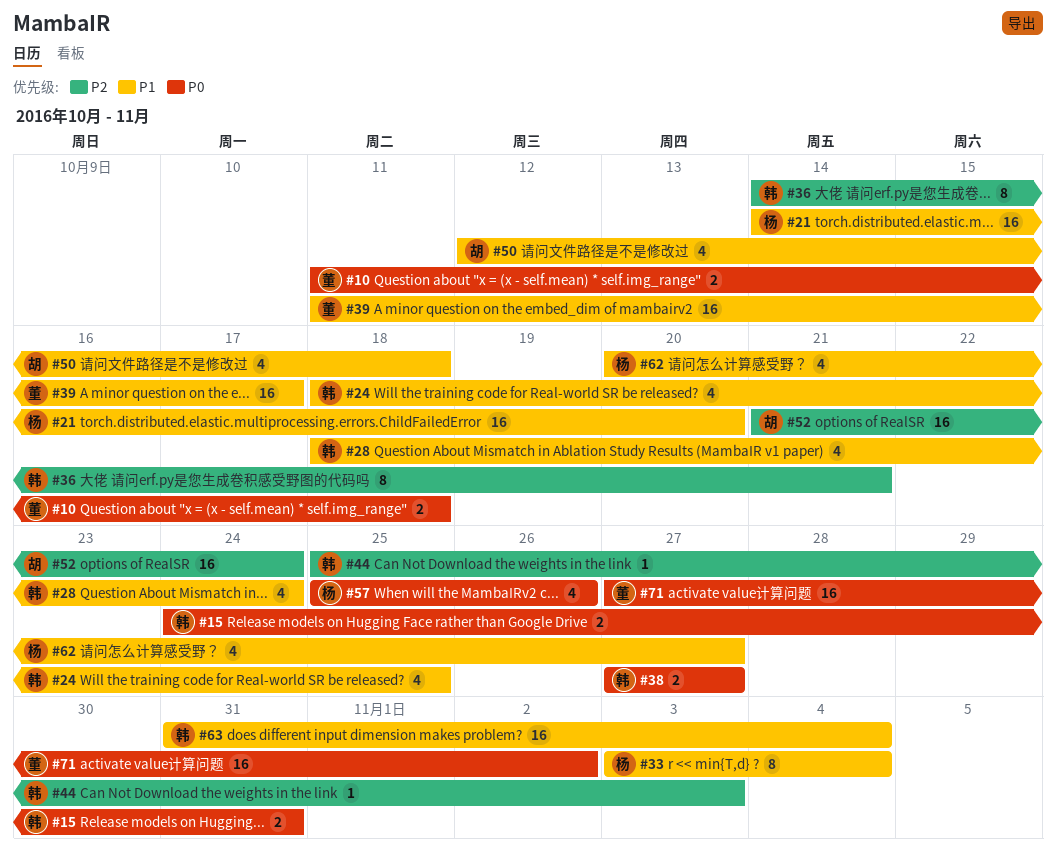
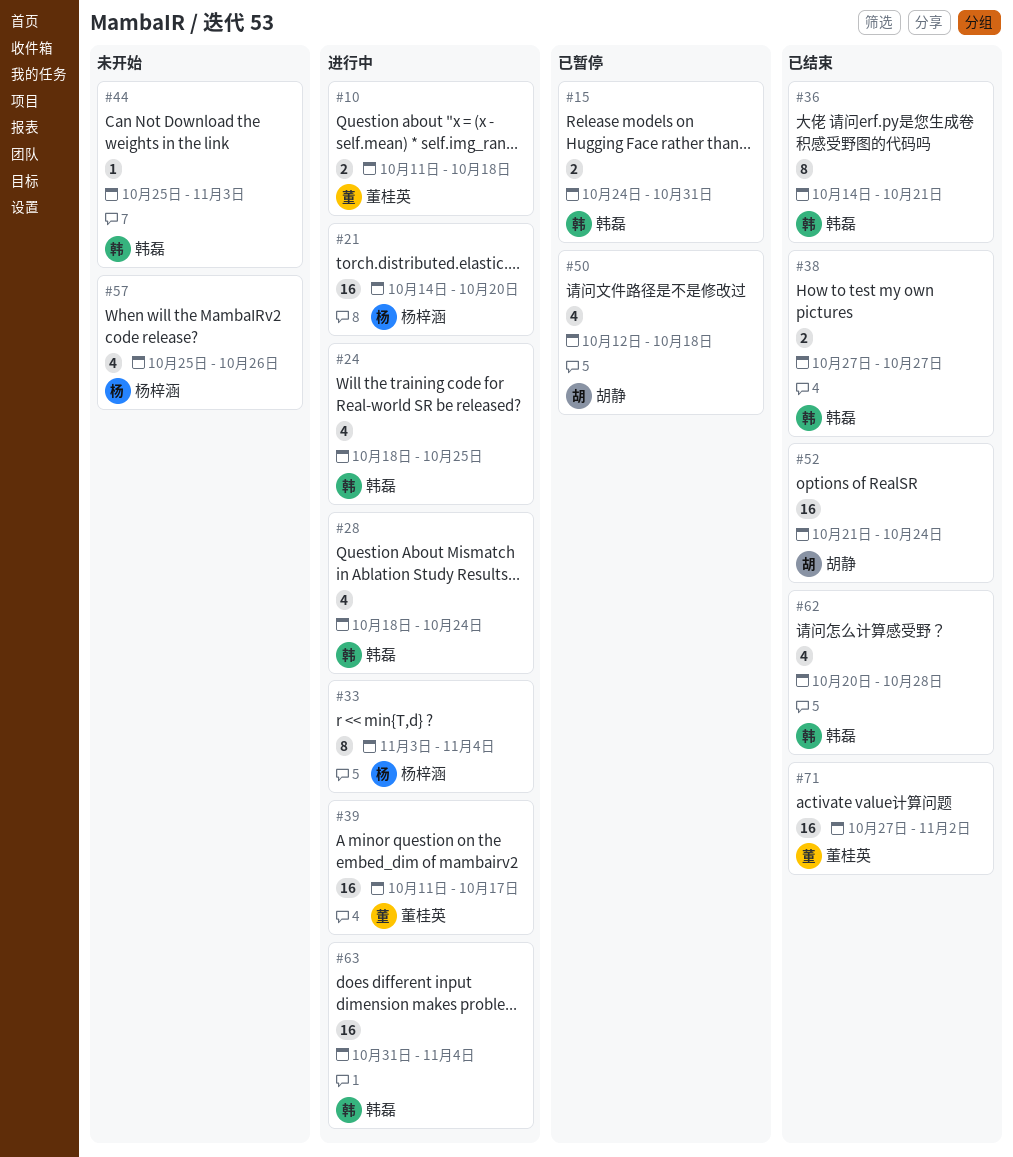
#62, owner: 杨梓涵 -> 韩磊
#62, due: Oct 27 -> Oct 28

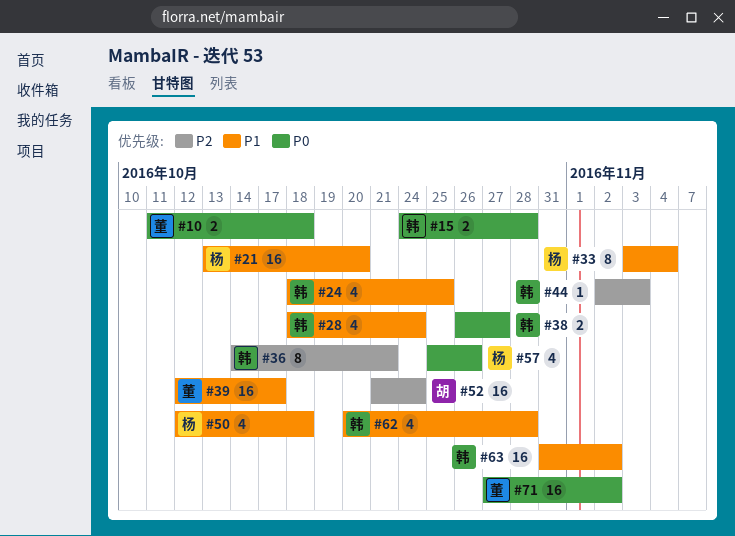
#15, due: Oct 31 -> Oct 28
#21, start: Oct 14 -> Oct 13
#38, start: Oct 27 -> Oct 26
#39, start: Oct 11 -> Oct 12
#44, start: Oct 25 -> Nov 2
#50, owner: 胡静 -> 杨梓涵
#63, due: Nov 4 -> Nov 2

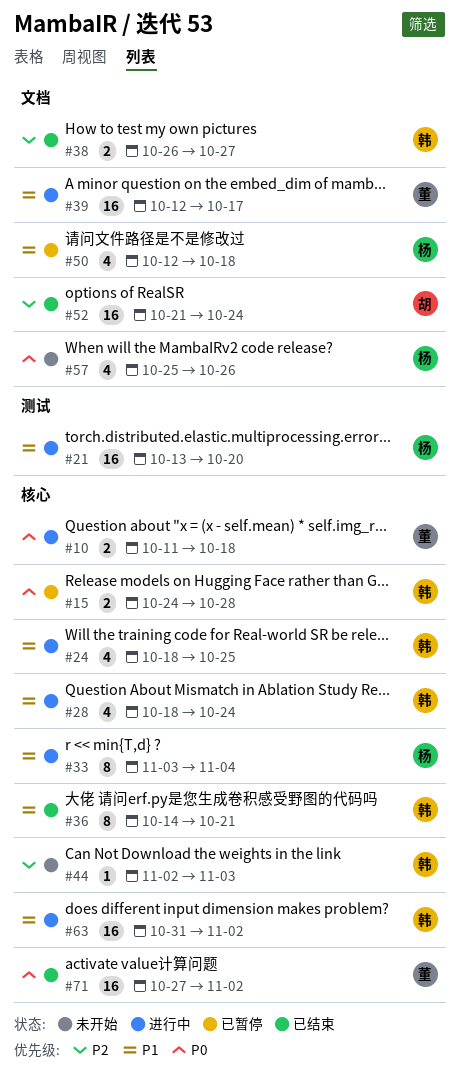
#36, priority: P2 -> P1
#38, priority: P0 -> P2
#62: present -> none

